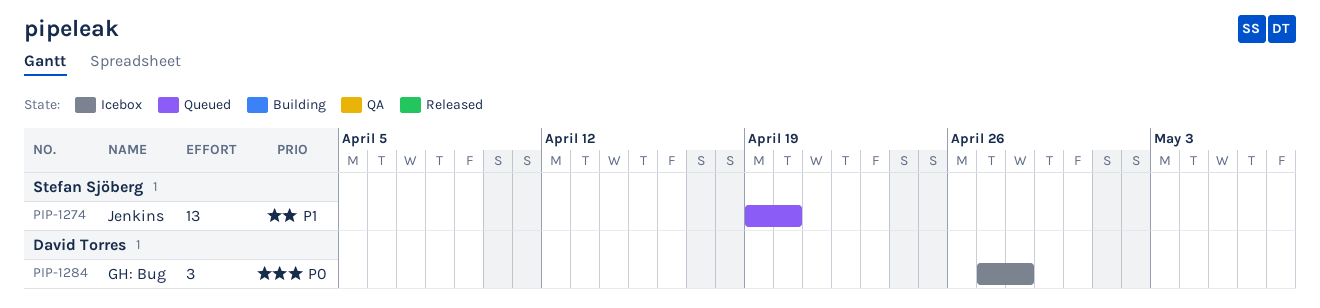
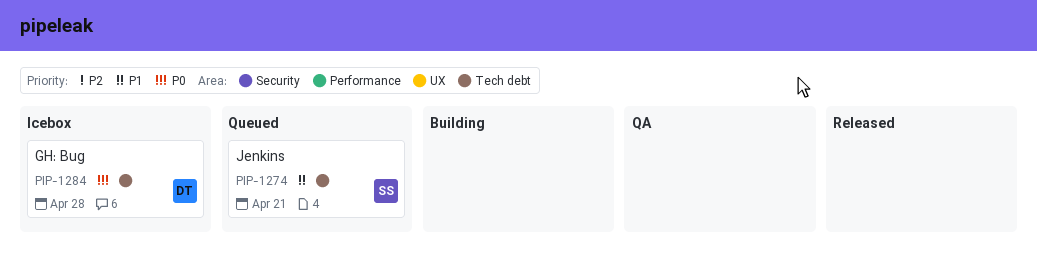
PIP-1274, due: Apr 20 -> Apr 21

